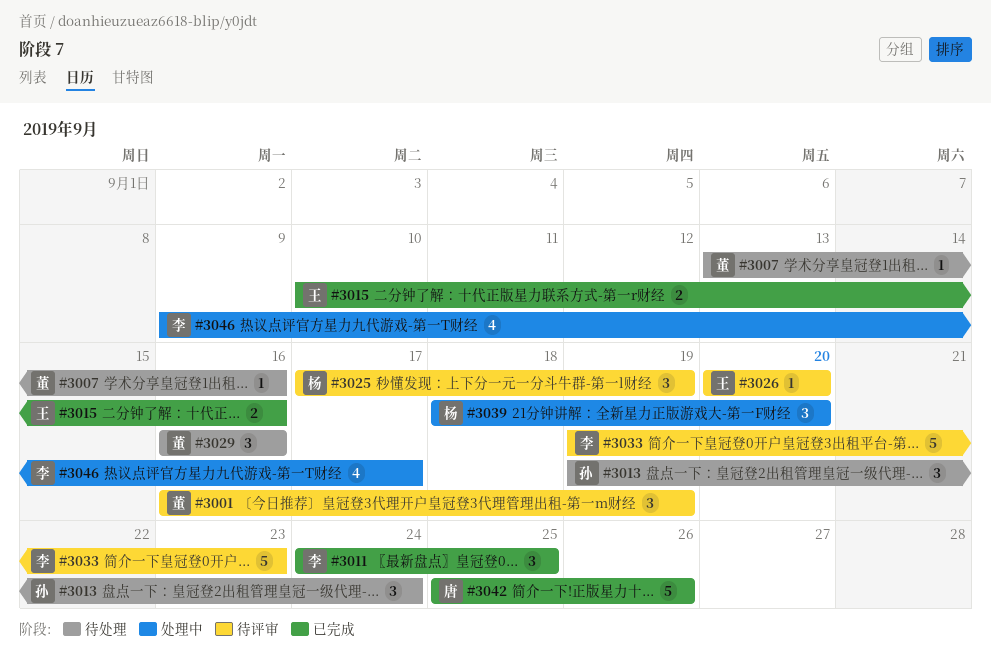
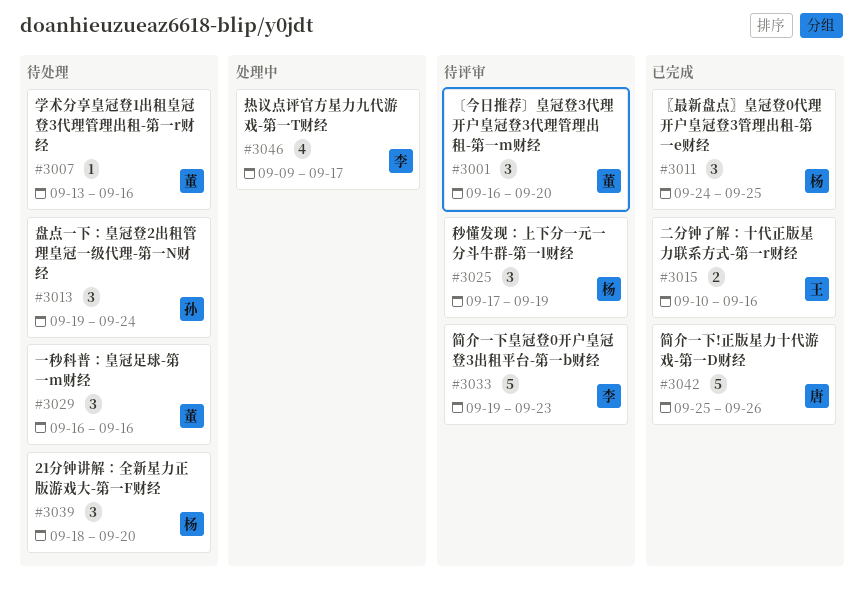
#3001, due: Sep 19 -> Sep 20
#3011, owner: 李 -> 杨
#3026: present -> none
#3039, status: 处理中 -> 待处理

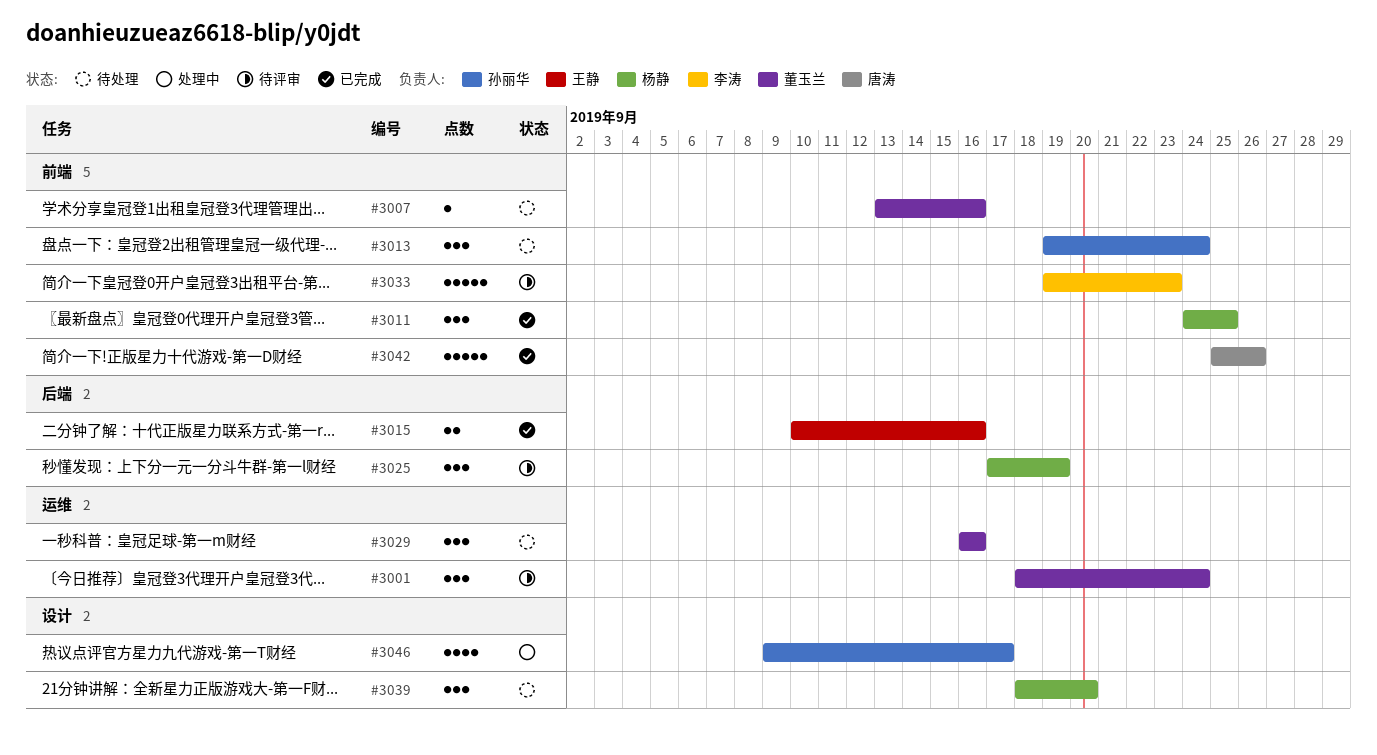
#3001, start: Sep 16 -> Sep 18
#3001, due: Sep 20 -> Sep 24
#3046, owner: 李涛 -> 孙丽华

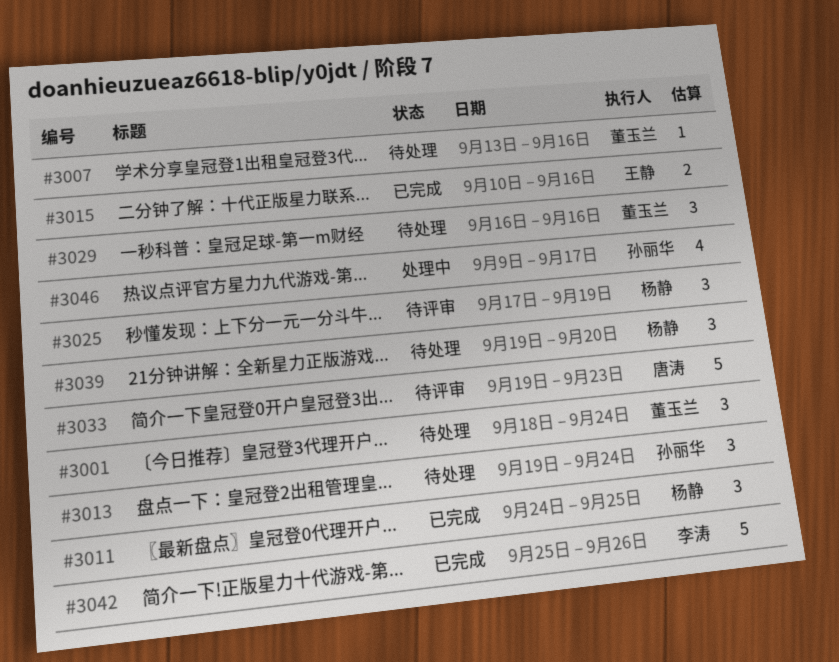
#3001, status: 待评审 -> 待处理
#3033, owner: 李涛 -> 唐涛
#3039, start: Sep 18 -> Sep 19
#3042, owner: 唐涛 -> 李涛

